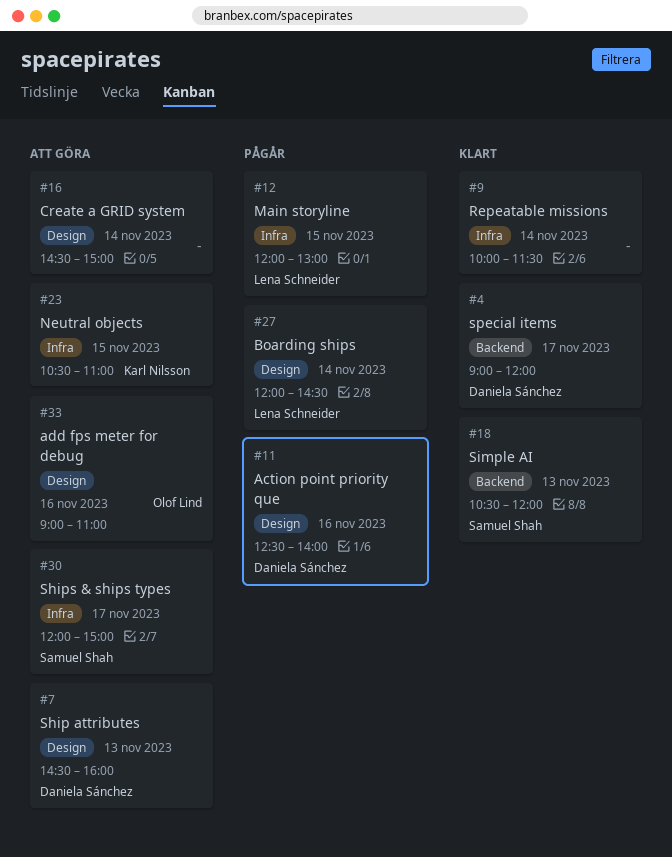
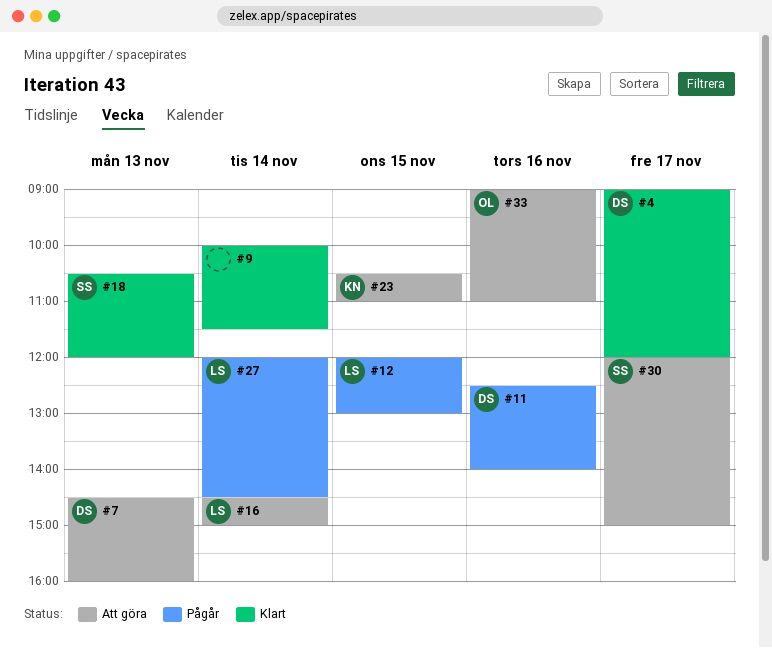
#16, owner: none -> Lena Schneider

